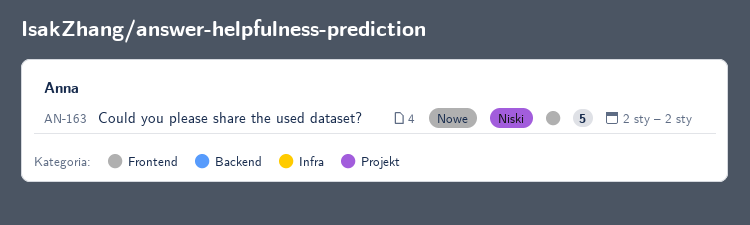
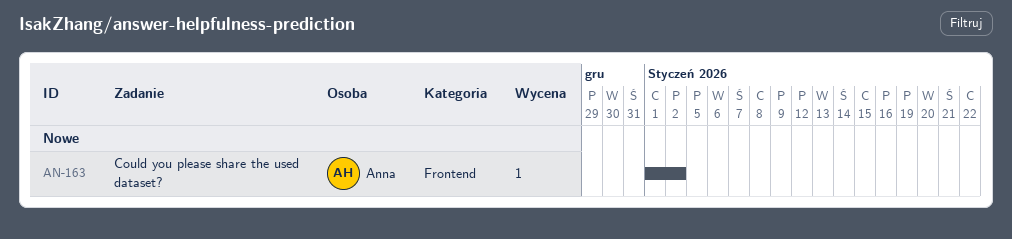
AN-163, estimate: 5 -> 1
AN-163, start: Jan 2 -> Jan 1

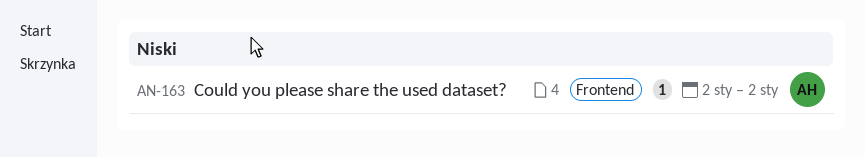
AN-163, start: Jan 1 -> Jan 2

